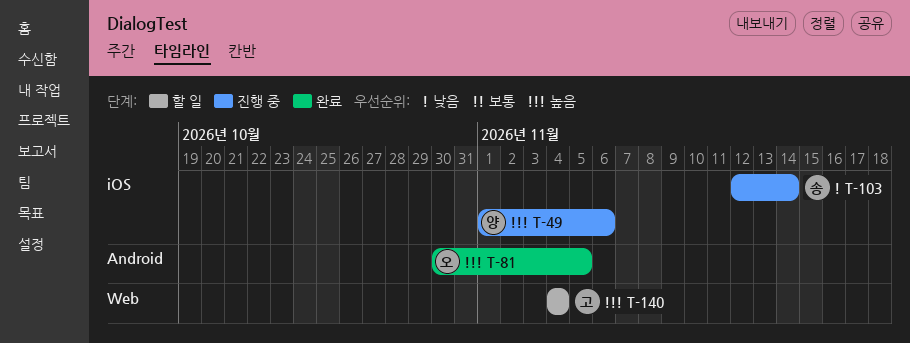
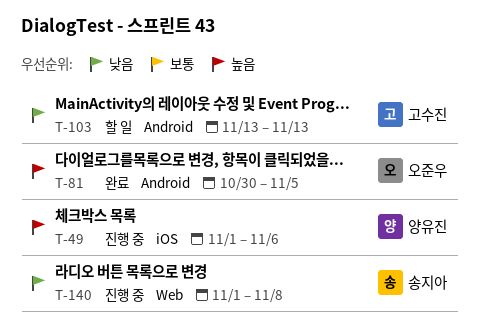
T-103, status: 진행 중 -> 할 일
T-103, owner: 송지아 -> 고수진
T-103, label: iOS -> Android
T-103, start: Nov 12 -> Nov 13
T-103, due: Nov 14 -> Nov 13
T-140, status: 할 일 -> 진행 중
T-140, owner: 고수진 -> 송지아
T-140, priority: 높음 -> 낮음
T-140, start: Nov 4 -> Nov 1
T-140, due: Nov 4 -> Nov 8

